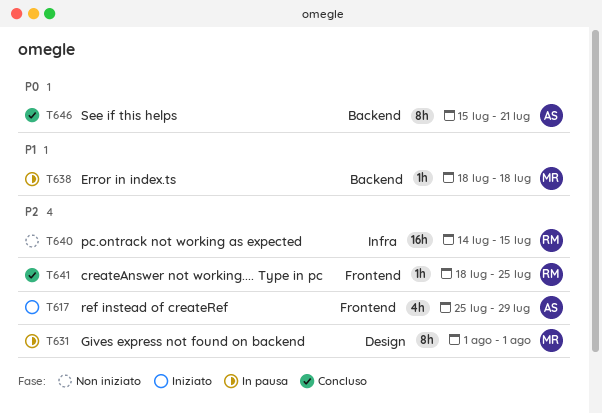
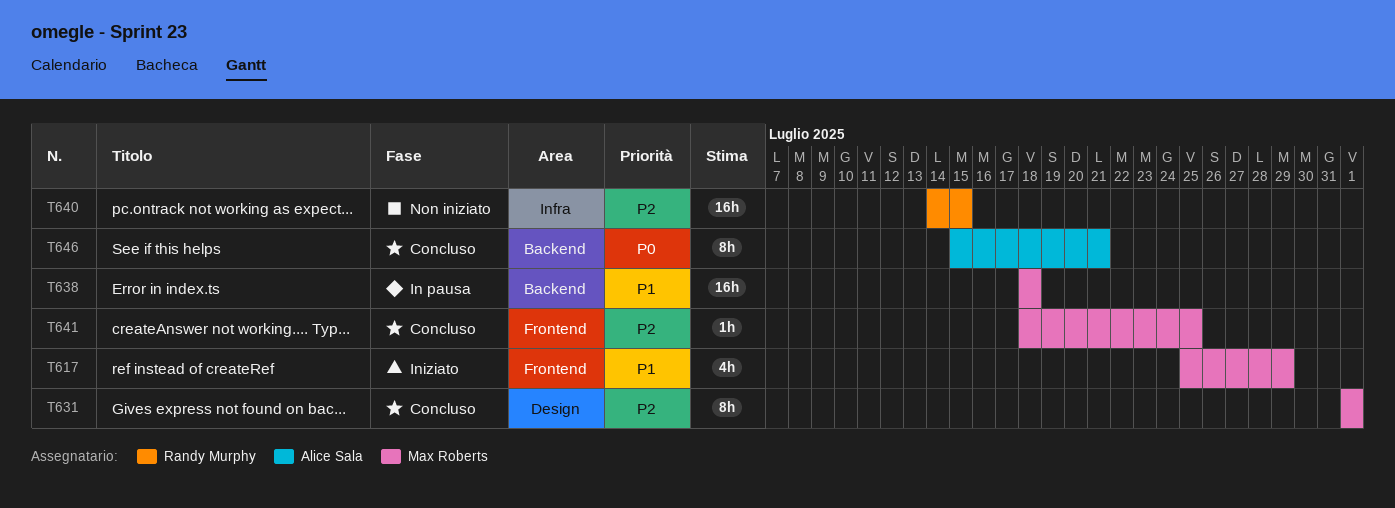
T617, owner: Alice Sala -> Max Roberts
T617, priority: P2 -> P1
T631, status: In pausa -> Concluso
T638, estimate: 1h -> 16h
T641, owner: Randy Murphy -> Max Roberts

